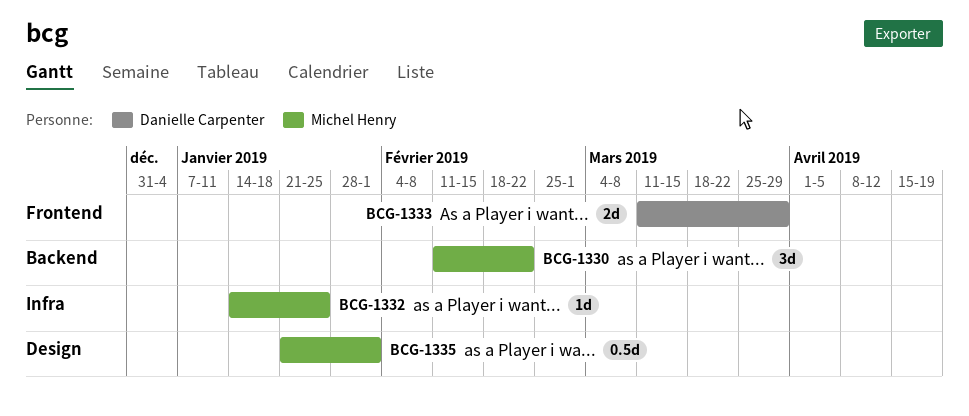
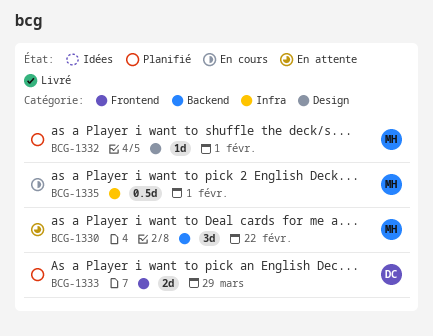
BCG-1332, label: Infra -> Design
BCG-1332, due: Jan 25 -> Feb 1
BCG-1335, label: Design -> Infra

